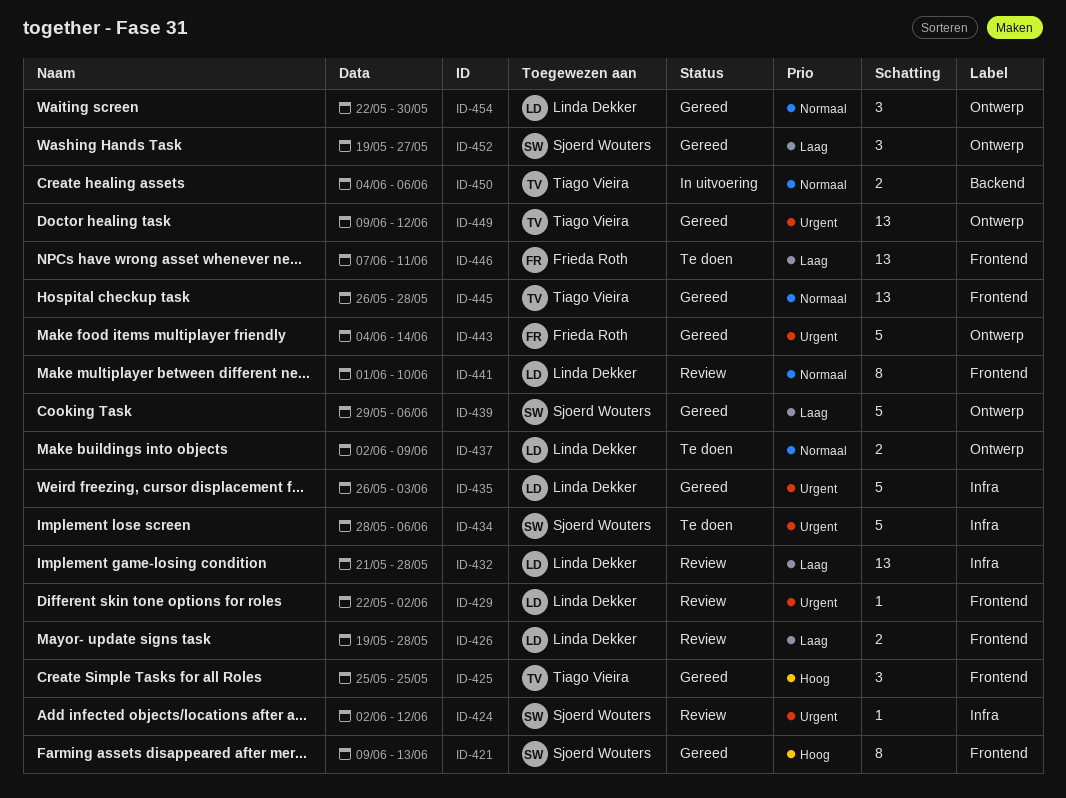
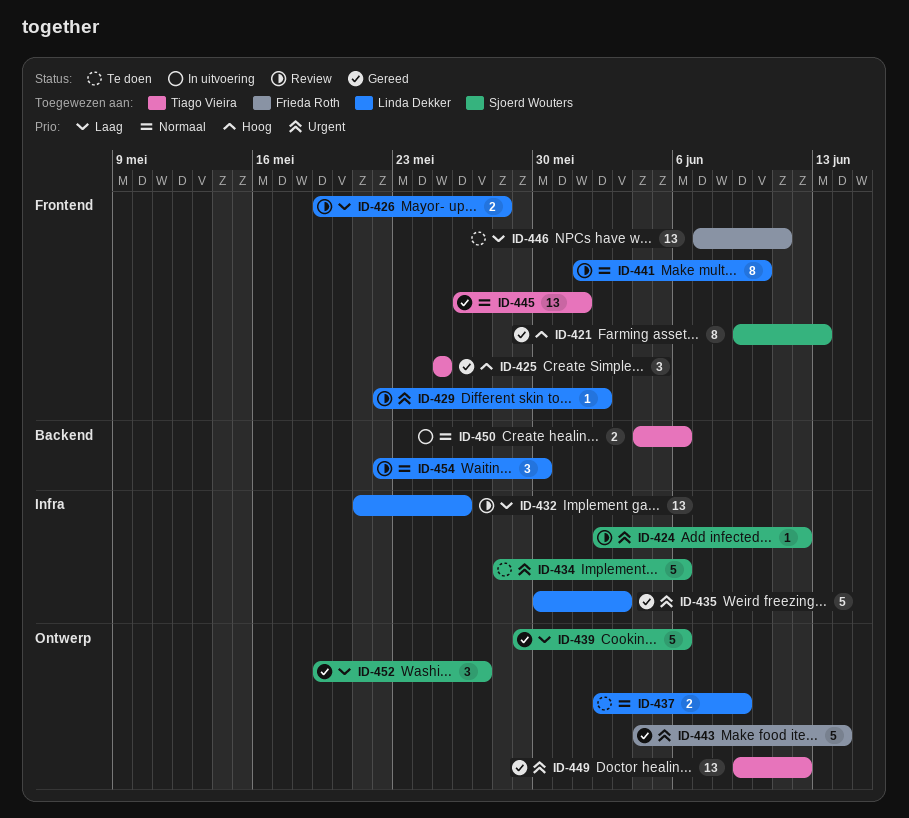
ID-432, due: May 28 -> May 26
ID-435, start: May 26 -> May 30
ID-445, due: May 28 -> Jun 1
ID-454, status: Gereed -> Review
ID-454, label: Ontwerp -> Backend

